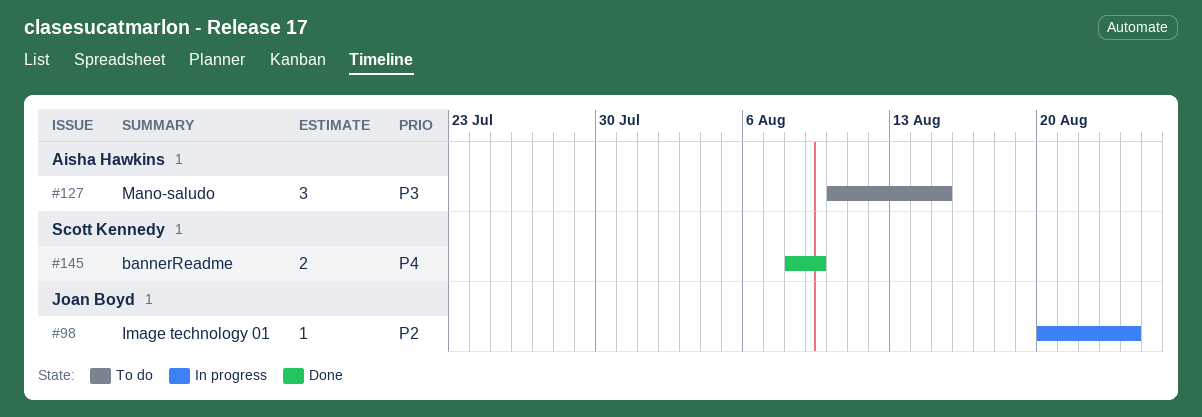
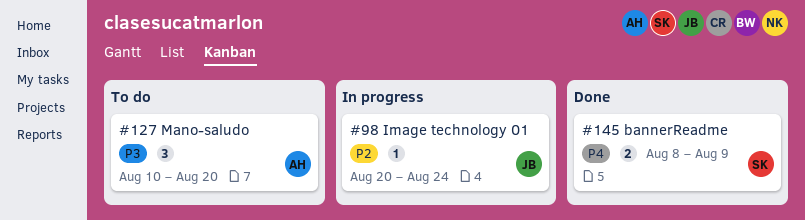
#127, due: Aug 15 -> Aug 20

